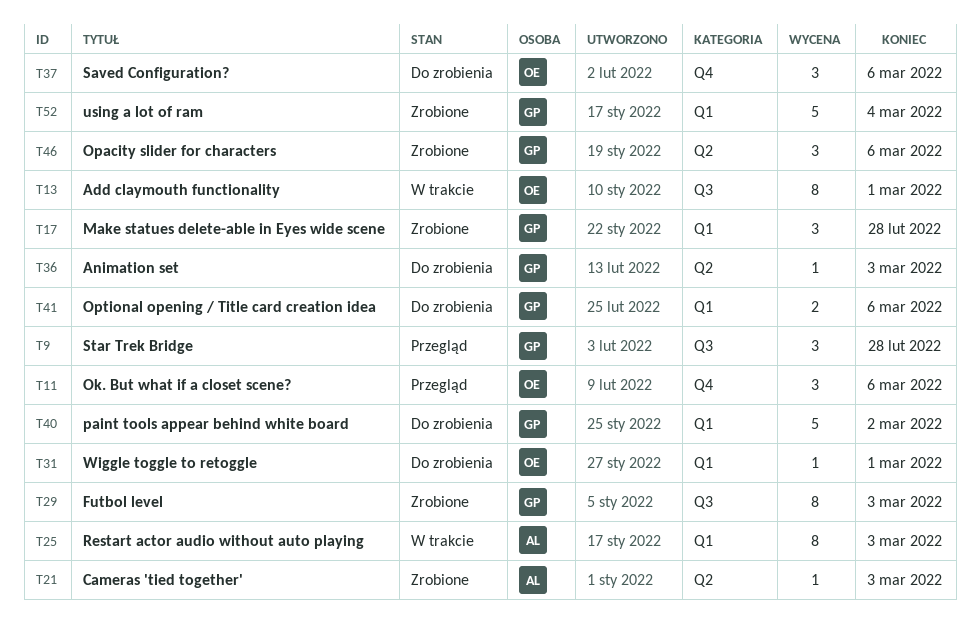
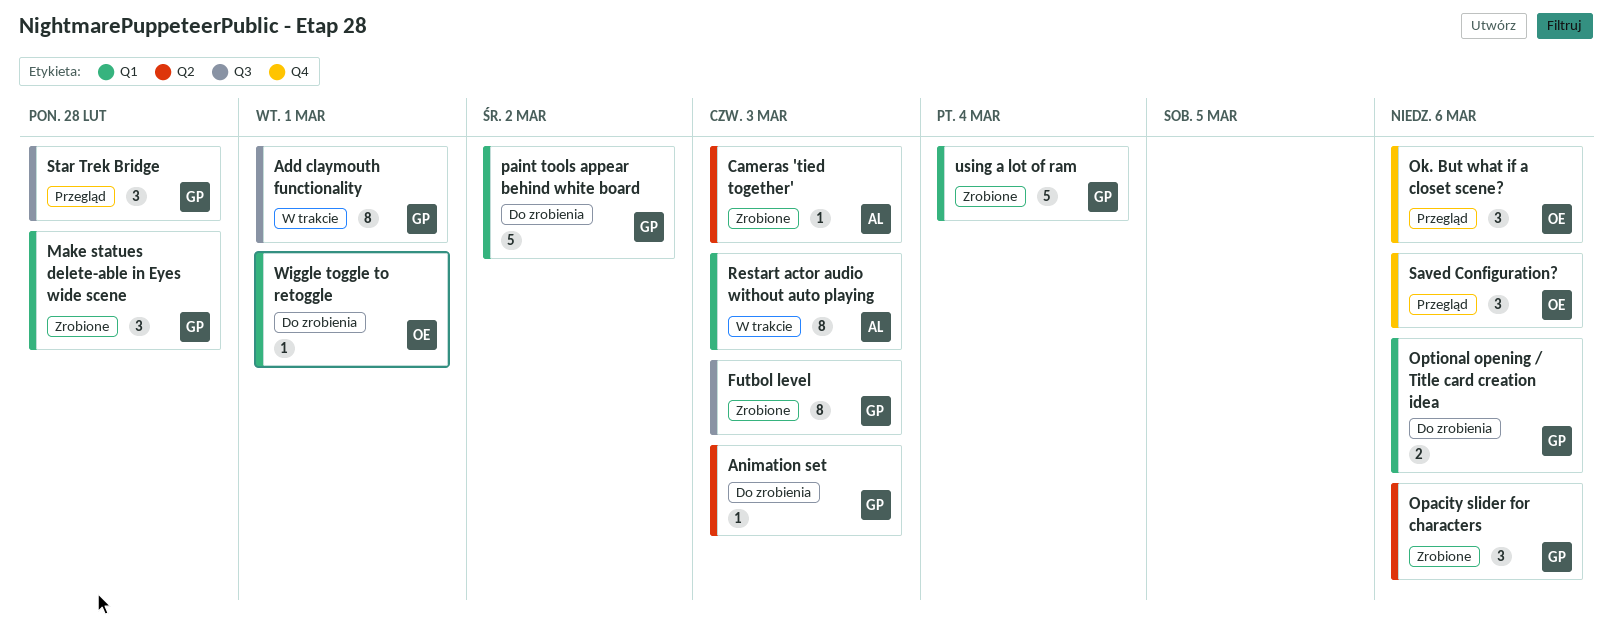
Add claymouth functionality, owner: OE -> GP
Saved Configuration?, status: Do zrobienia -> Przegląd

